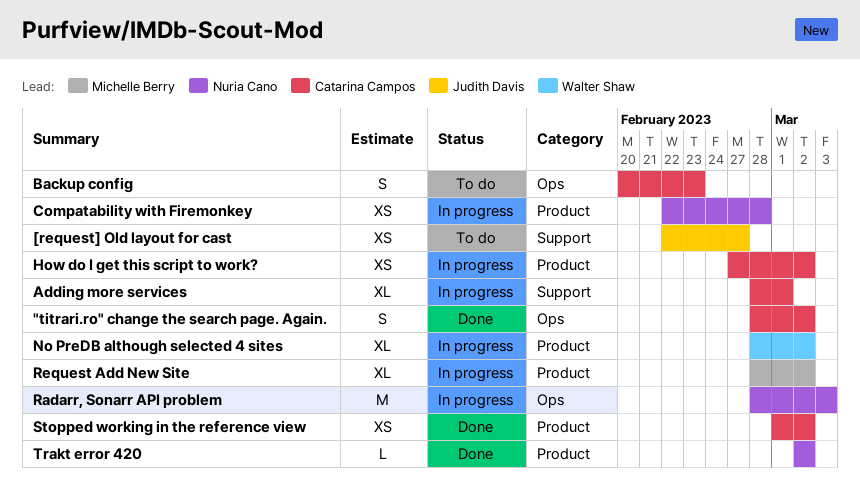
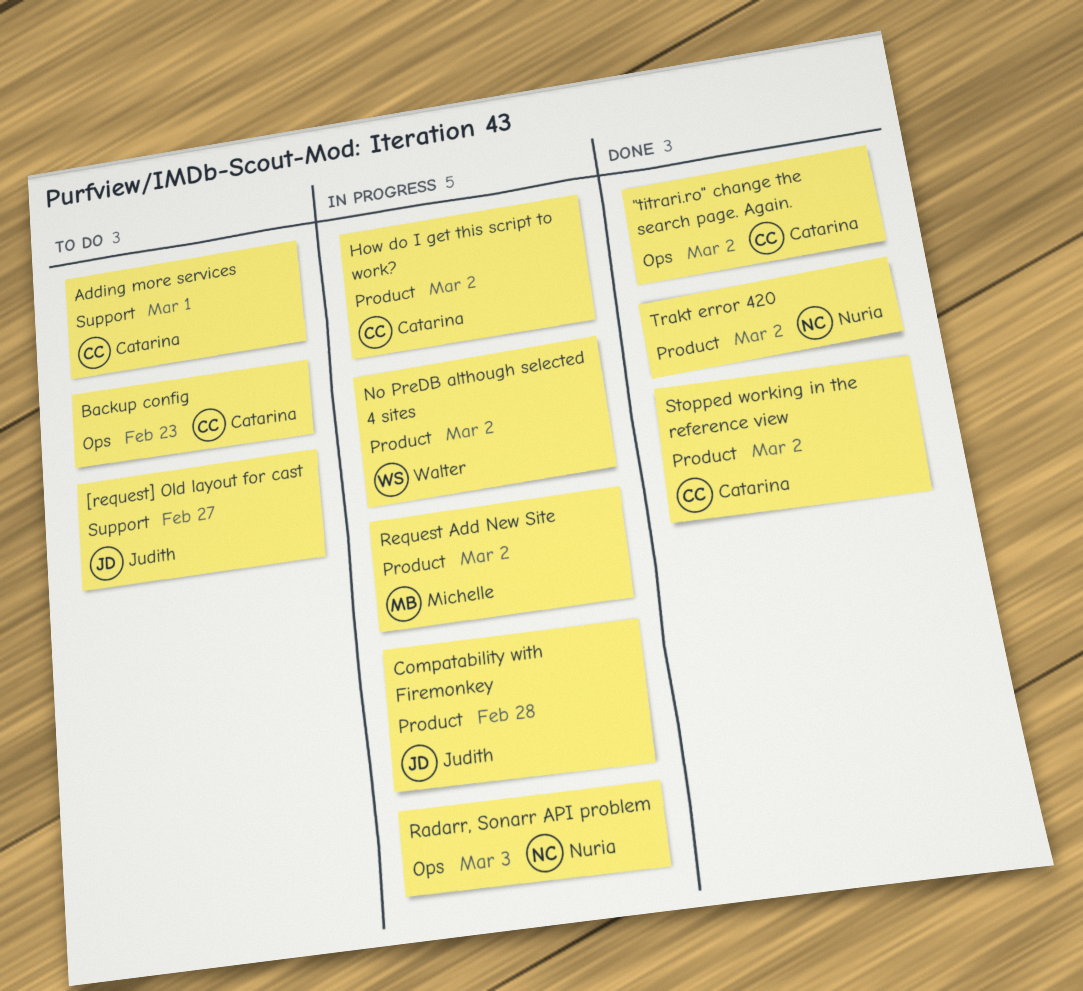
Adding more services, status: In progress -> To do
Compatability with Firemonkey, owner: Nuria Cano -> Judith Davis

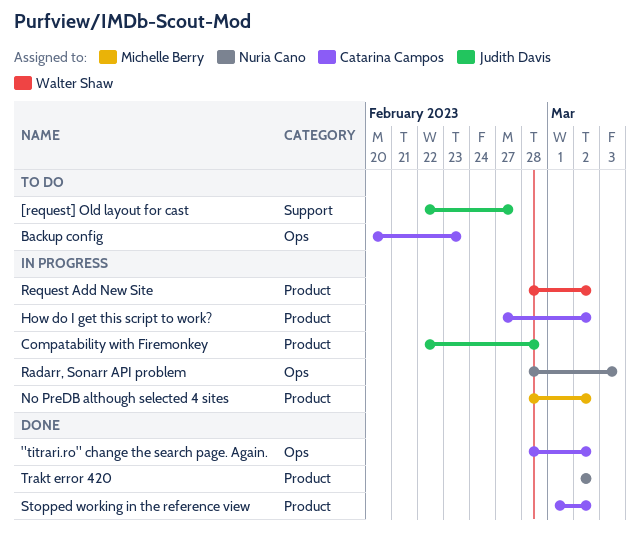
Adding more services: present -> none
No PreDB although selected 4 sites, owner: Walter Shaw -> Michelle Berry
Request Add New Site, owner: Michelle Berry -> Walter Shaw

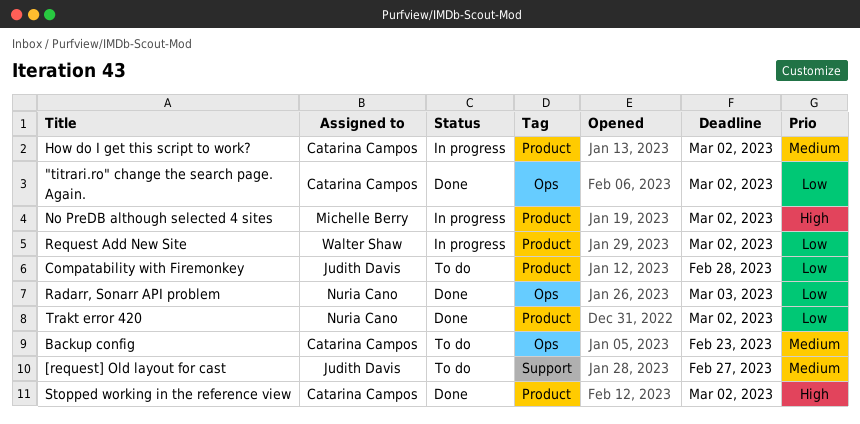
Compatability with Firemonkey, status: In progress -> To do
Radarr, Sonarr API problem, status: In progress -> Done

